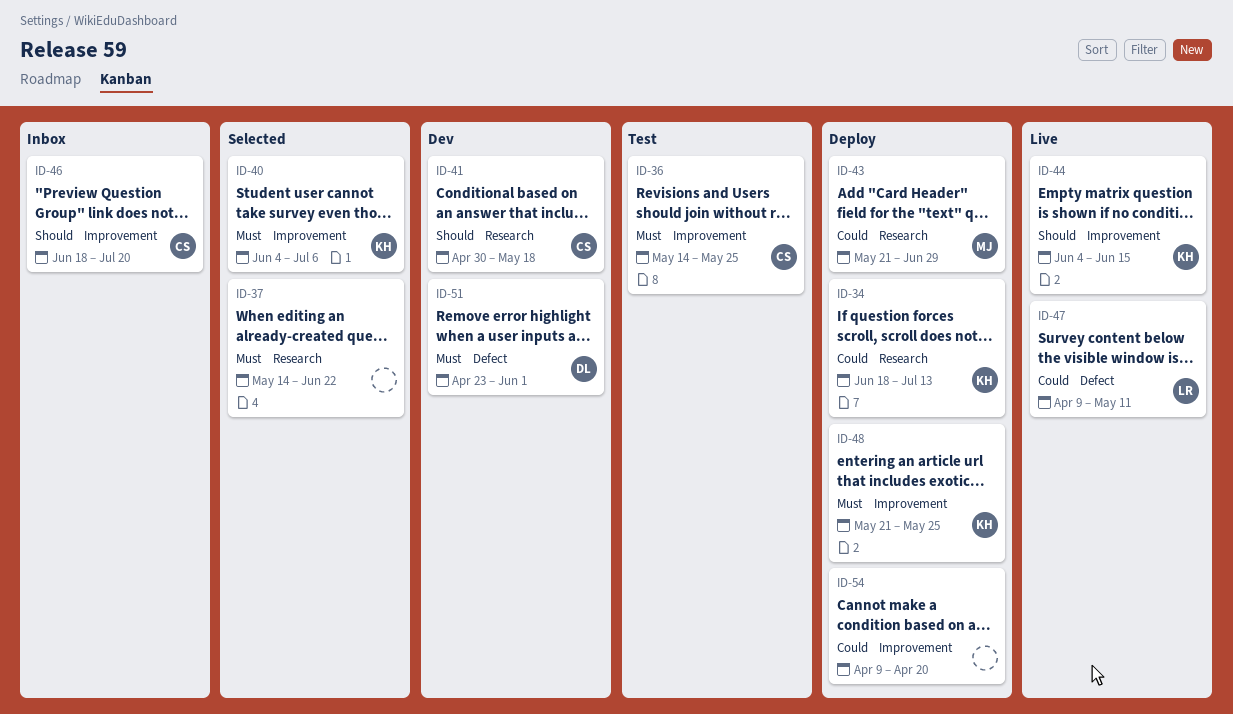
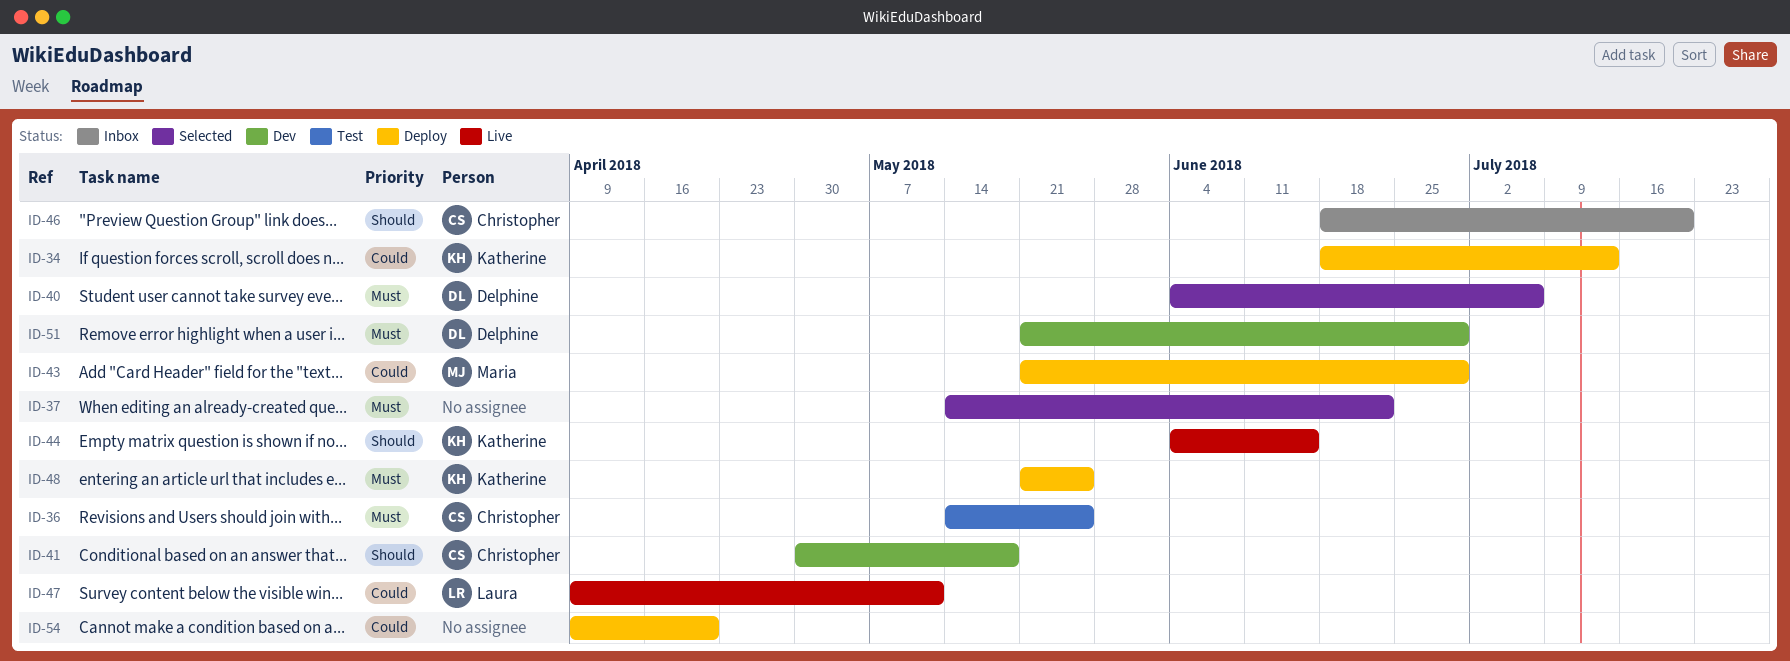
ID-40, owner: Katherine -> Delphine
ID-51, start: Apr 23 -> May 21
ID-51, due: Jun 1 -> Jun 29

